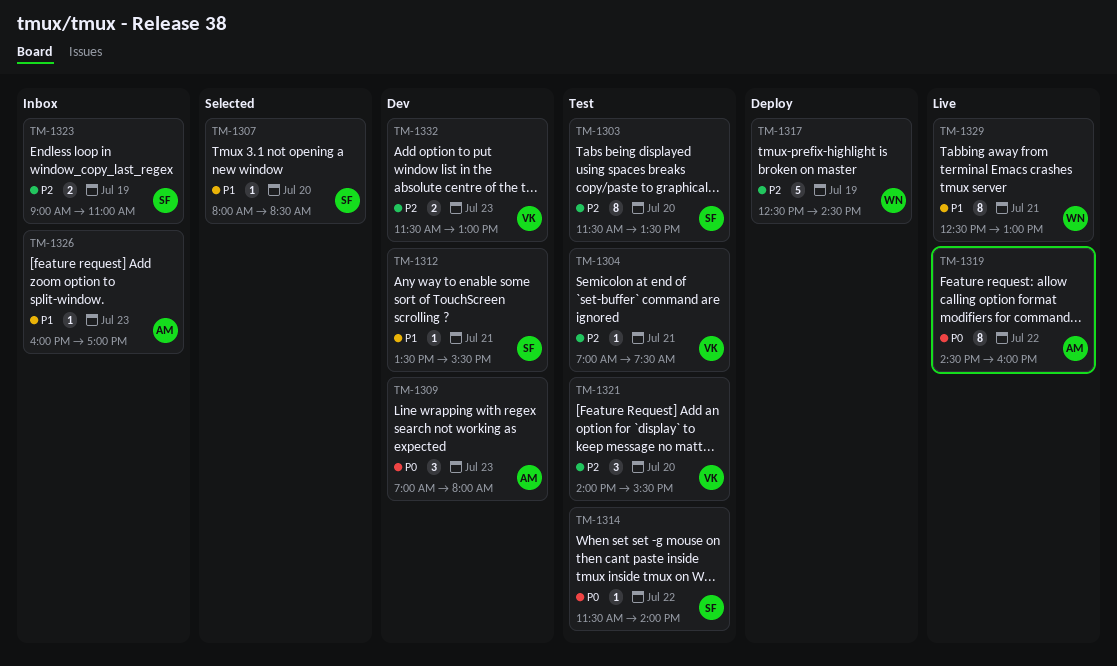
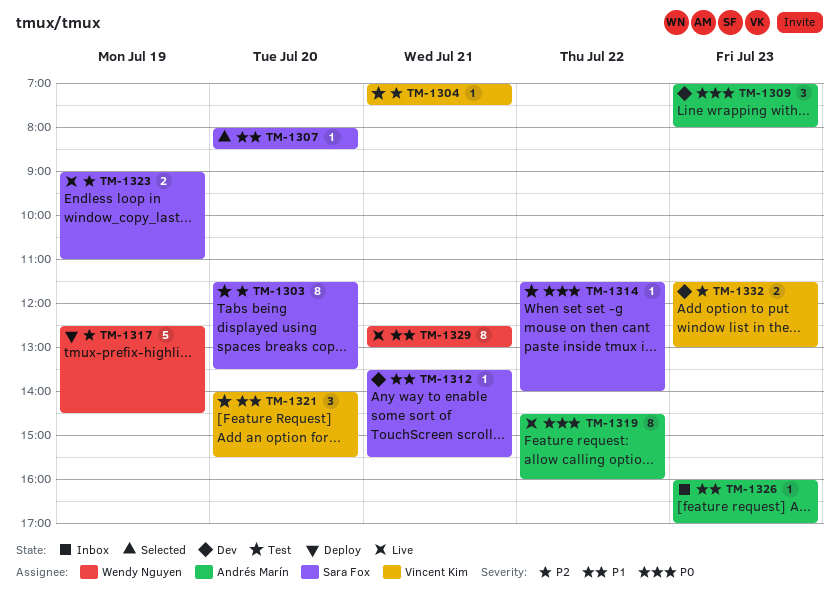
TM-1321, priority: P2 -> P1
TM-1323, status: Inbox -> Live

